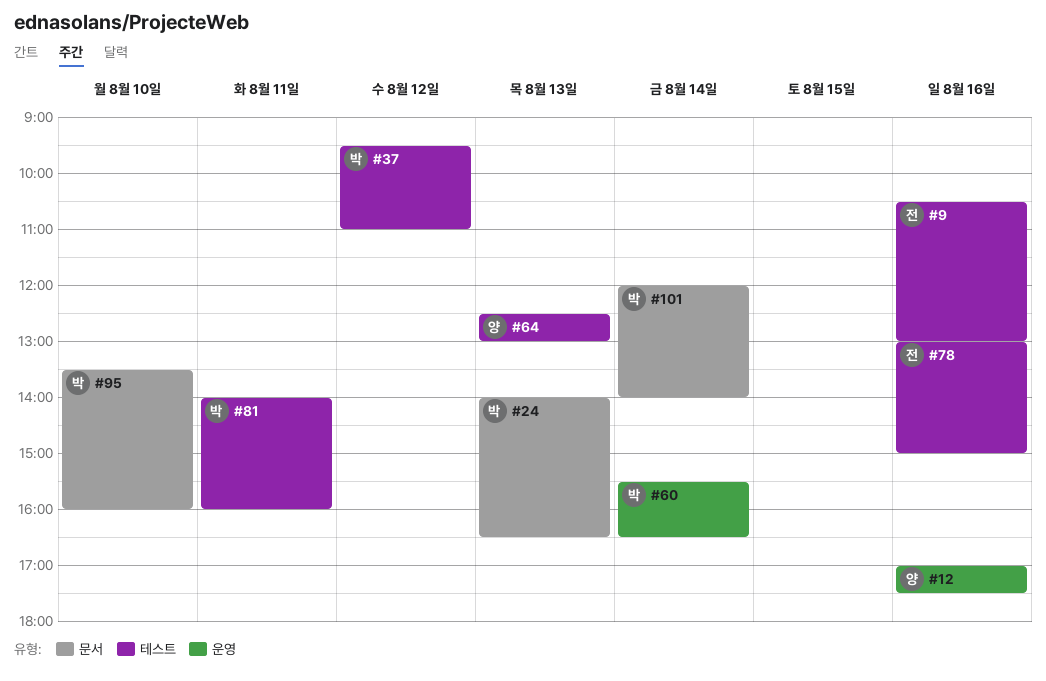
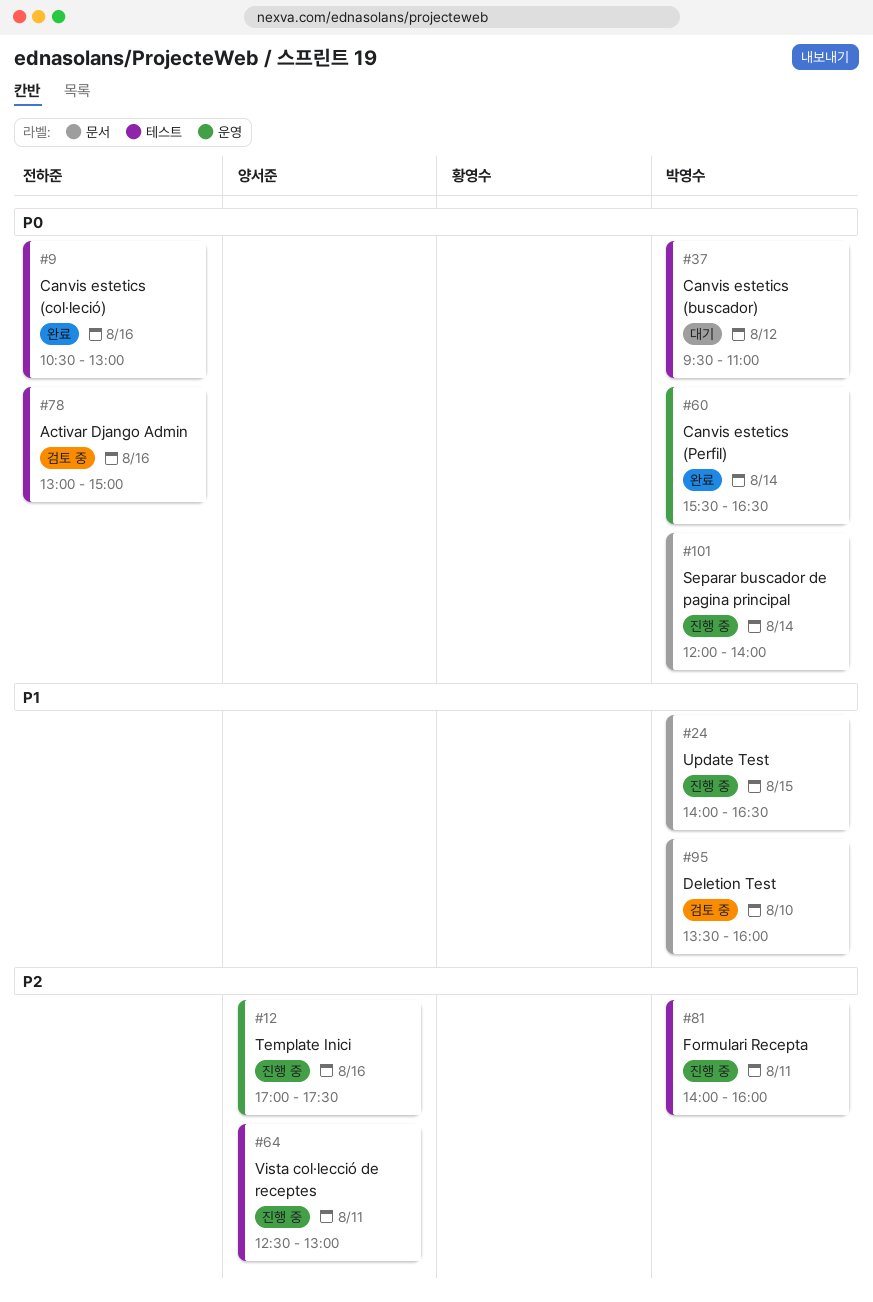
#24, day: Aug 13 -> Aug 15
#64, day: Aug 13 -> Aug 11

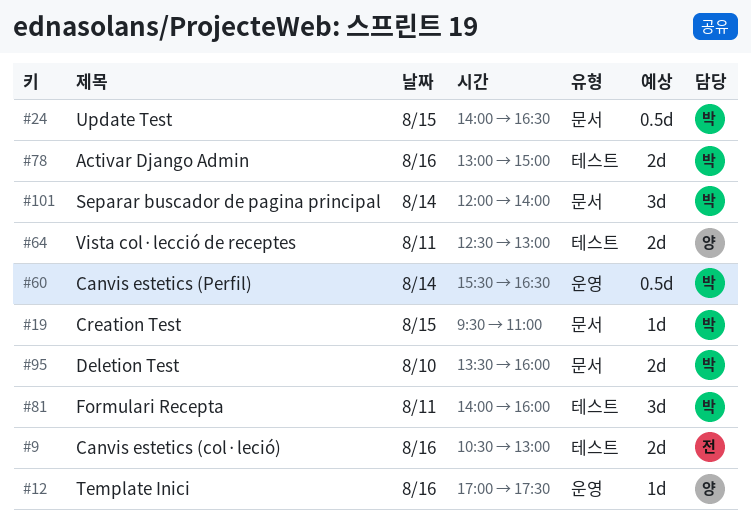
#19: none -> present
#37: present -> none
#78, owner: 전하준 -> 박영수

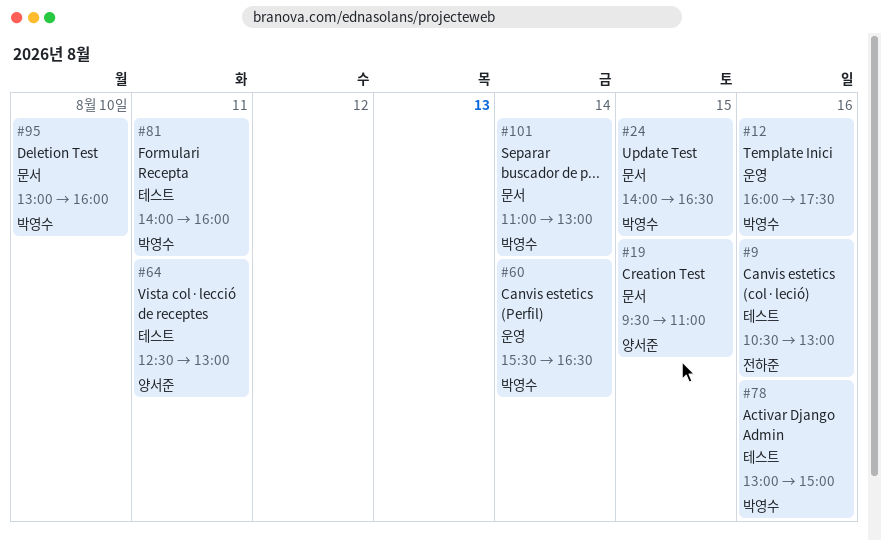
#12, owner: 양서준 -> 박영수
#12, begins: 17:00 -> 16:00
#19, owner: 박영수 -> 양서준
#95, begins: 13:30 -> 13:00
#101, begins: 12:00 -> 11:00
#101, ends: 14:00 -> 13:00

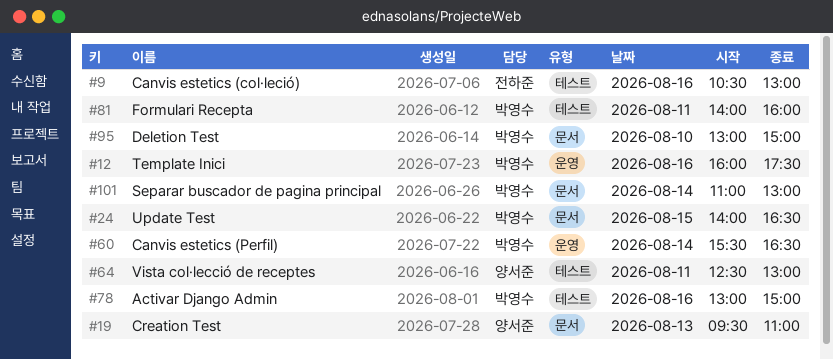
#19, day: Aug 15 -> Aug 13
#95, ends: 16:00 -> 15:00

